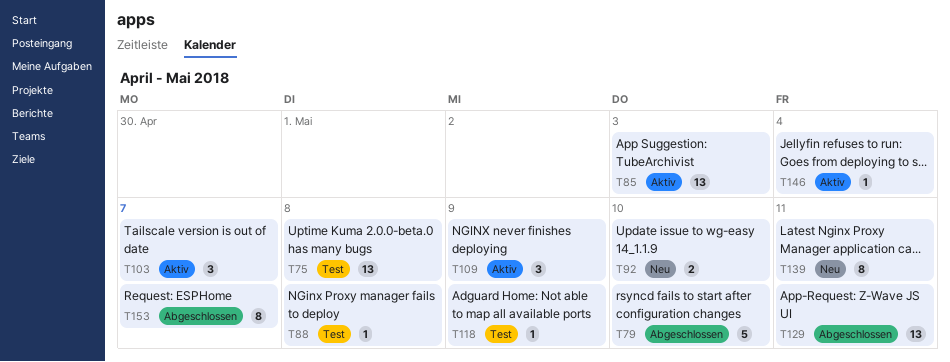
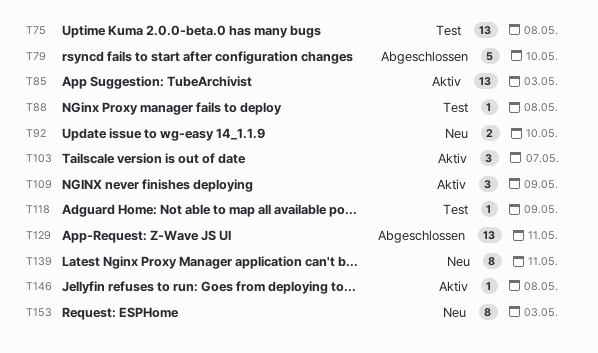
T146, due: May 4 -> May 8
T153, status: Abgeschlossen -> Neu
T153, due: May 7 -> May 3

